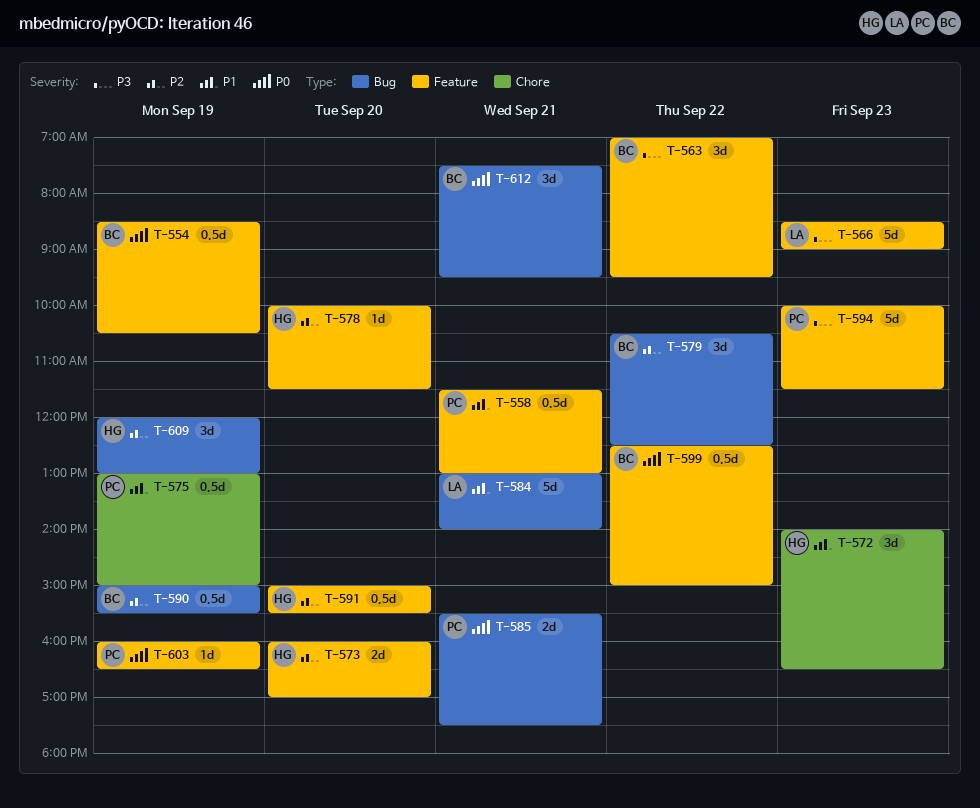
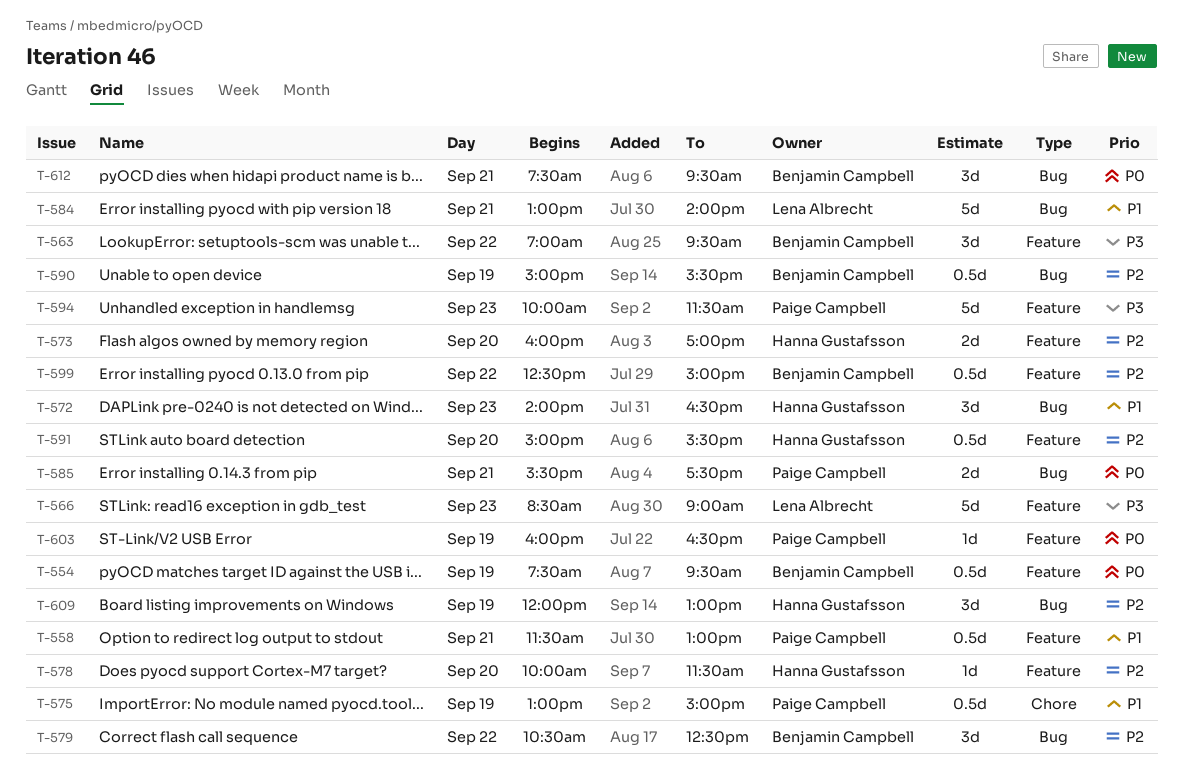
T-554, begins: 08:30 -> 07:30
T-554, ends: 10:30 -> 09:30
T-572, label: Chore -> Bug
T-599, priority: P0 -> P2

